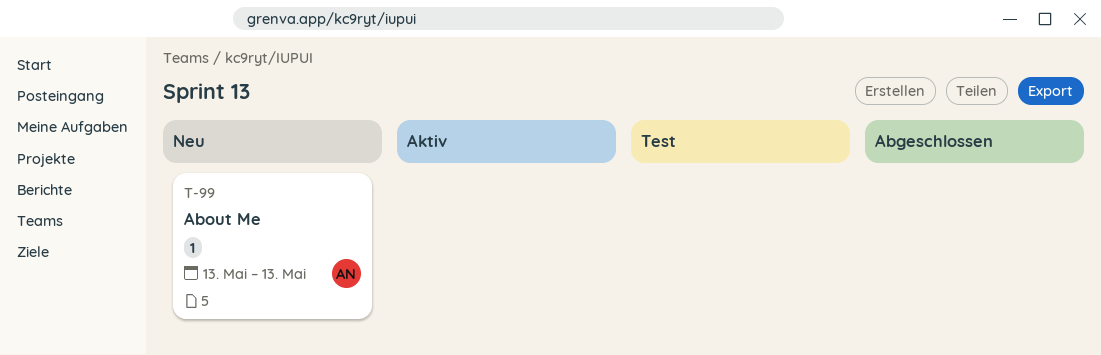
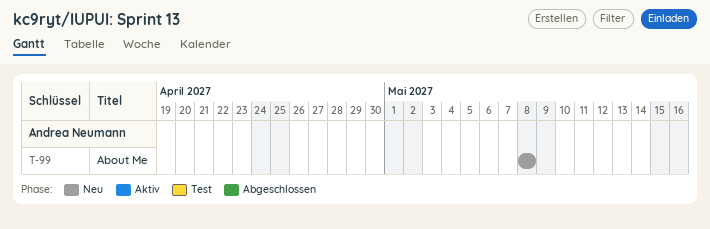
T-99, start: May 13 -> May 8
T-99, due: May 13 -> May 8

